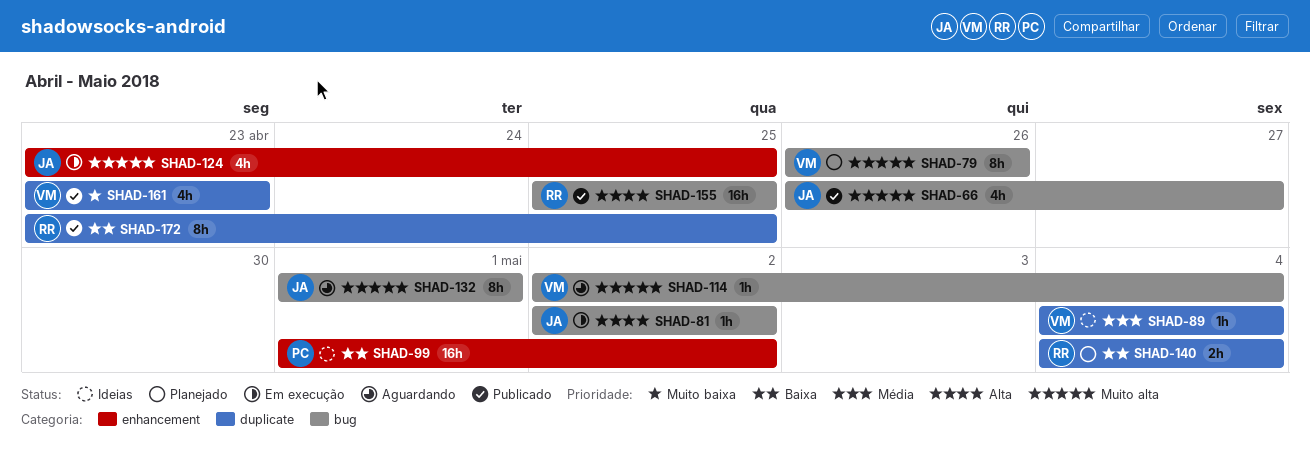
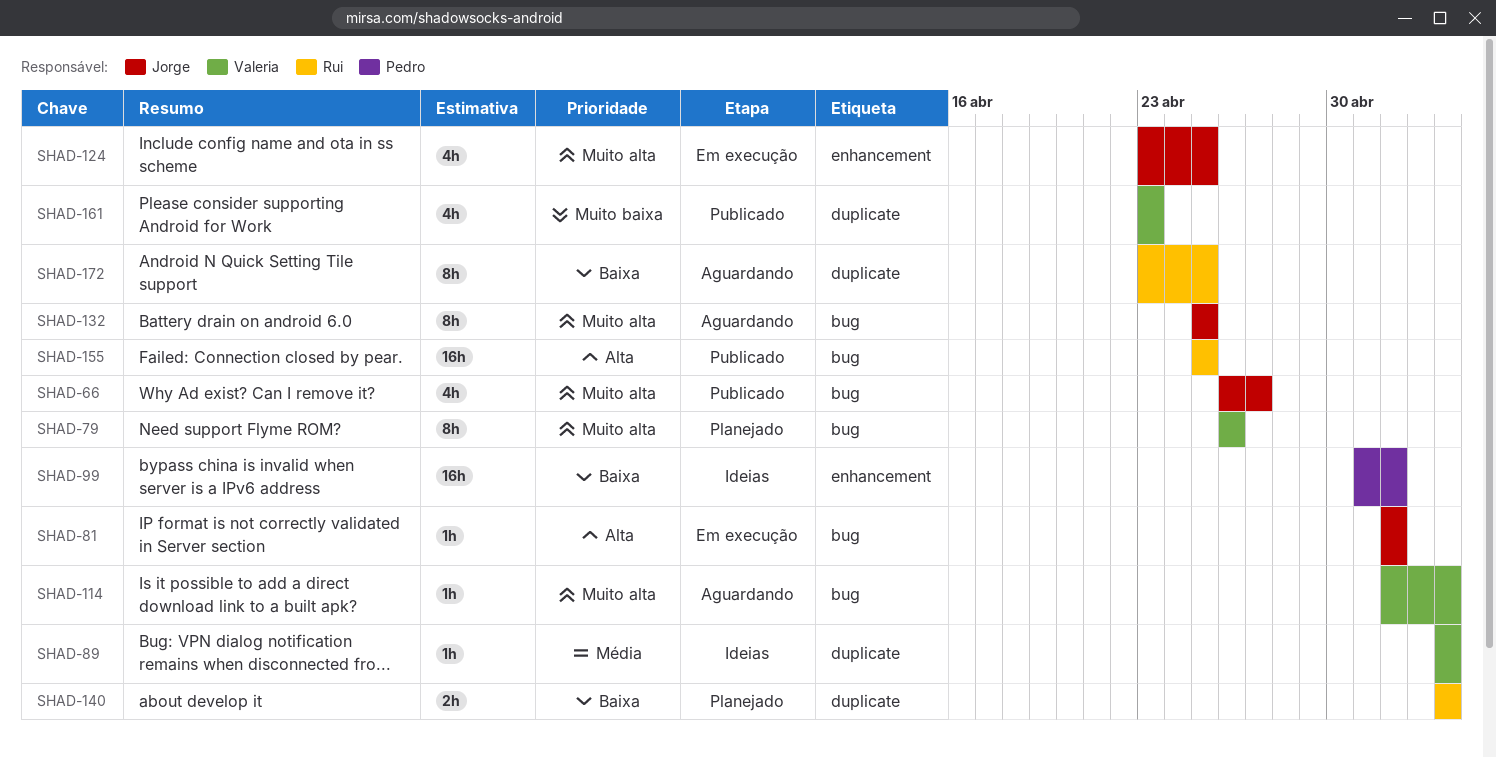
SHAD-132, start: May 1 -> Apr 25
SHAD-132, due: May 1 -> Apr 25
SHAD-172, status: Publicado -> Aguardando

